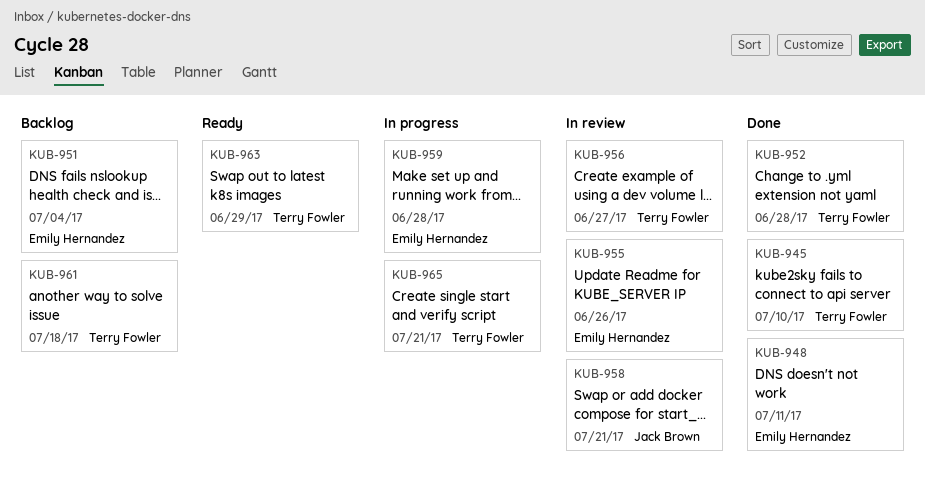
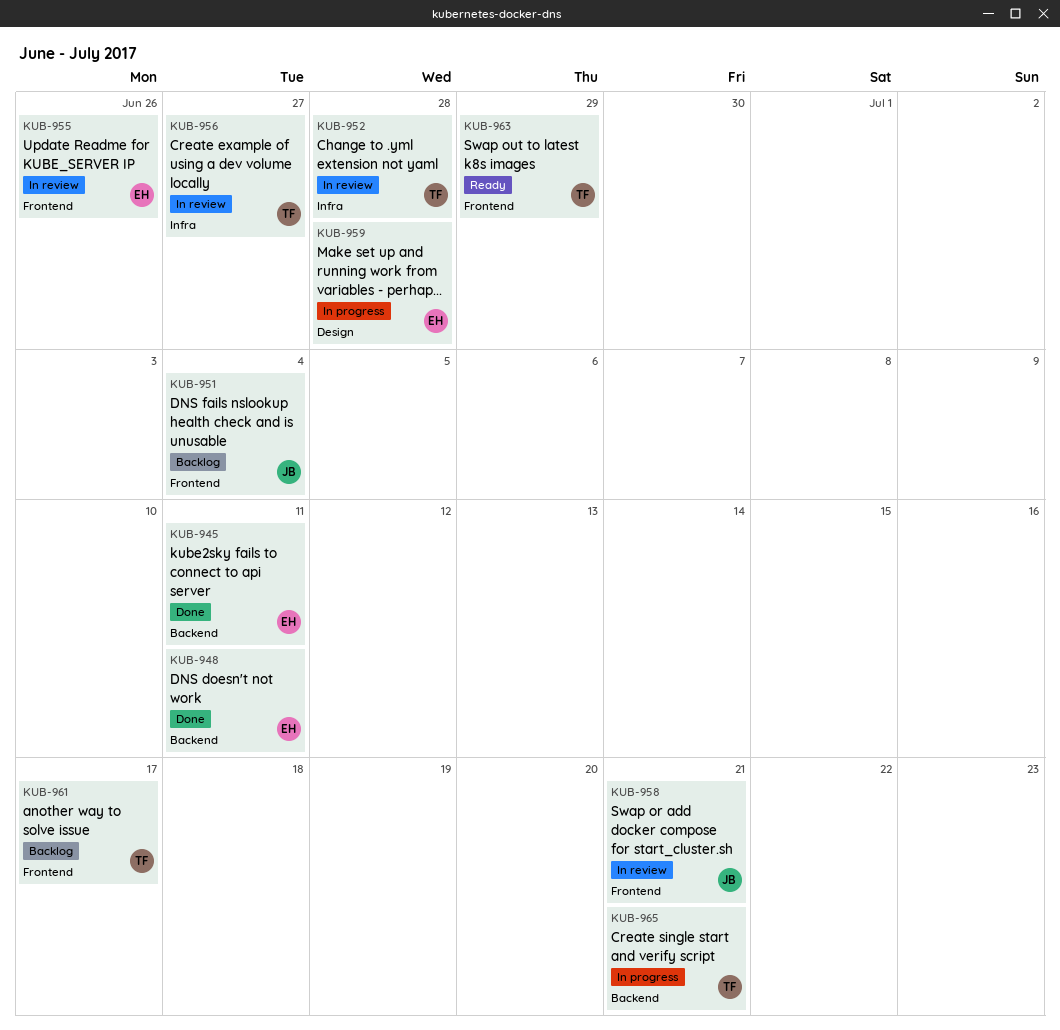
KUB-945, owner: Terry Fowler -> Emily Hernandez
KUB-945, due: Jul 10 -> Jul 11
KUB-951, owner: Emily Hernandez -> Jack Brown
KUB-952, status: Done -> In review
KUB-961, due: Jul 18 -> Jul 17

